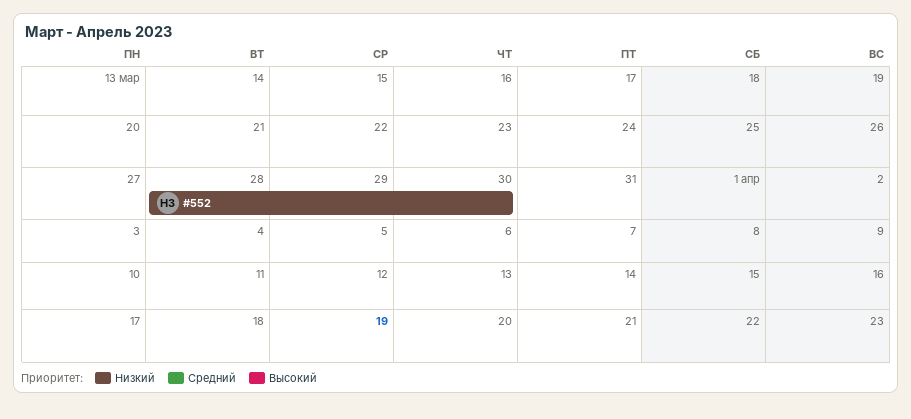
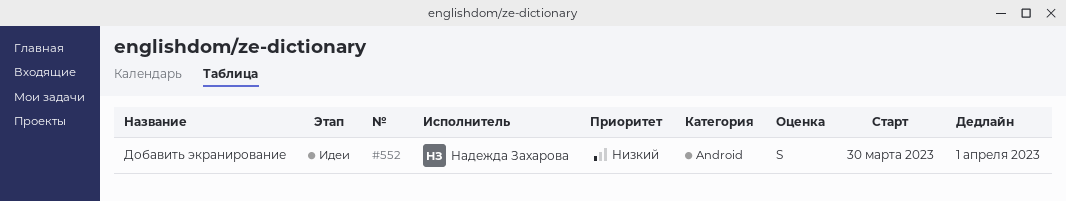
#552, start: Mar 28 -> Mar 30
#552, due: Mar 30 -> Apr 1

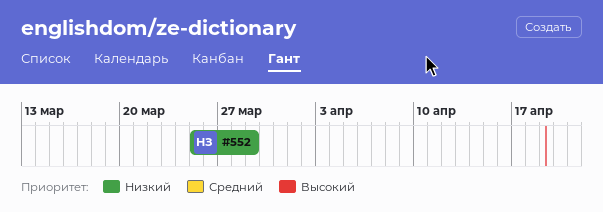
#552, start: Mar 30 -> Mar 25
#552, due: Apr 1 -> Mar 29

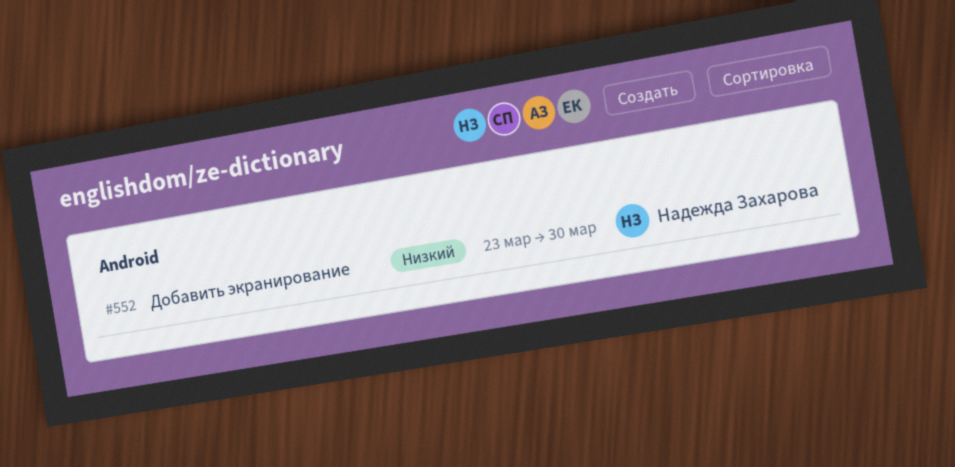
#552, start: Mar 25 -> Mar 23
#552, due: Mar 29 -> Mar 30

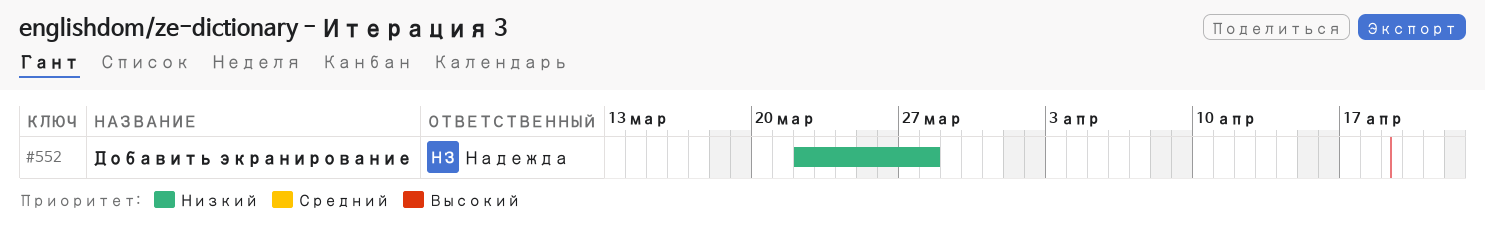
#552, start: Mar 23 -> Mar 22
#552, due: Mar 30 -> Mar 28

